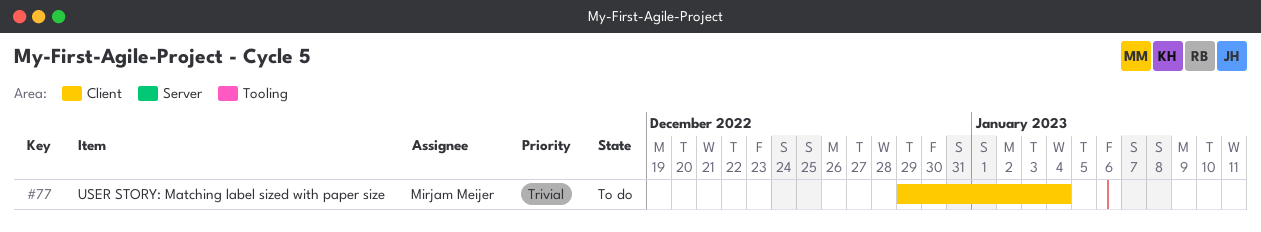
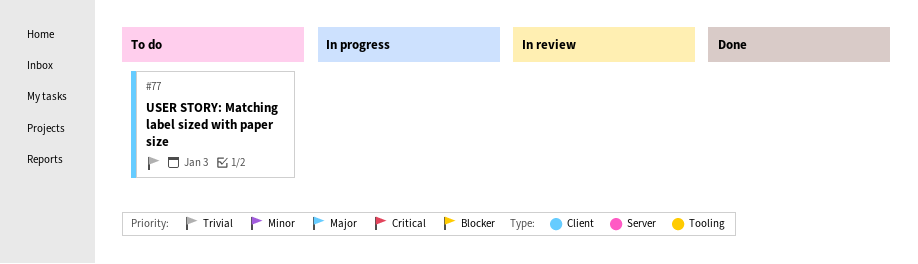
#77, due: Jan 4 -> Jan 3

